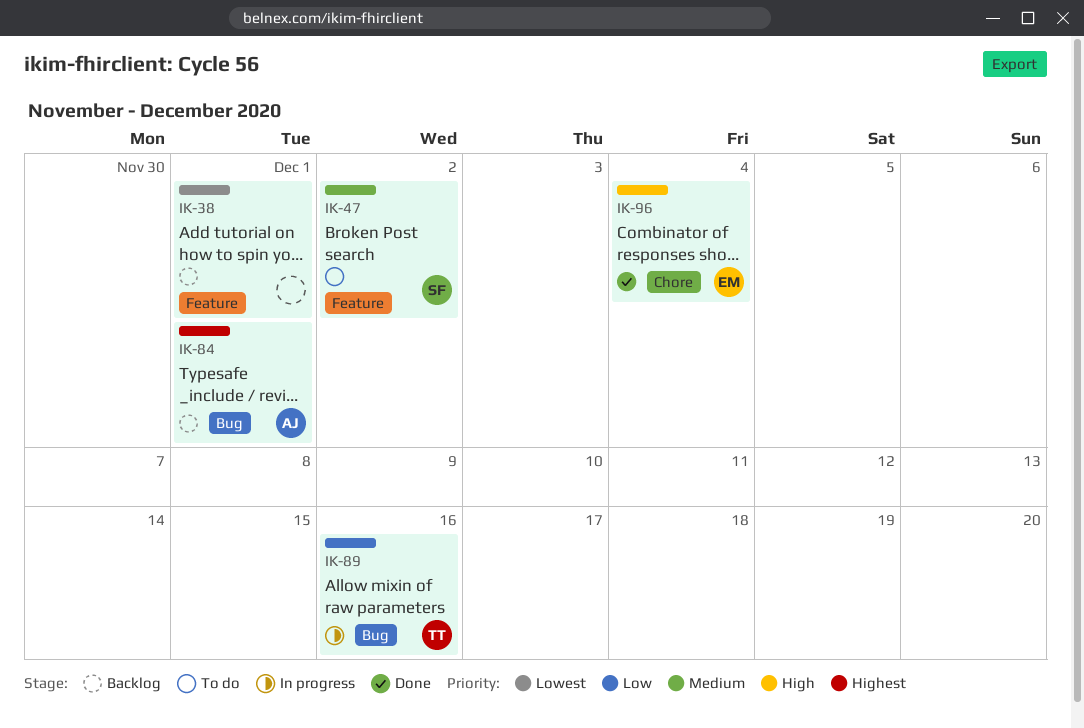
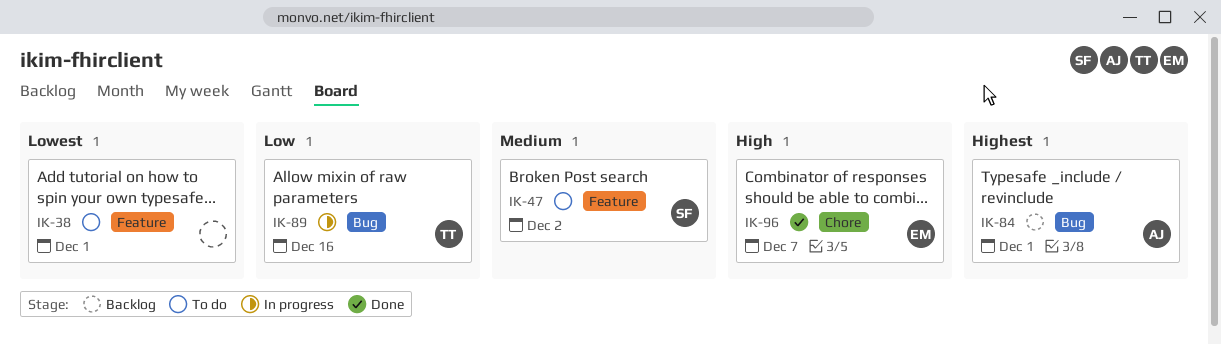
IK-38, status: Backlog -> To do
IK-96, due: Dec 4 -> Dec 7

